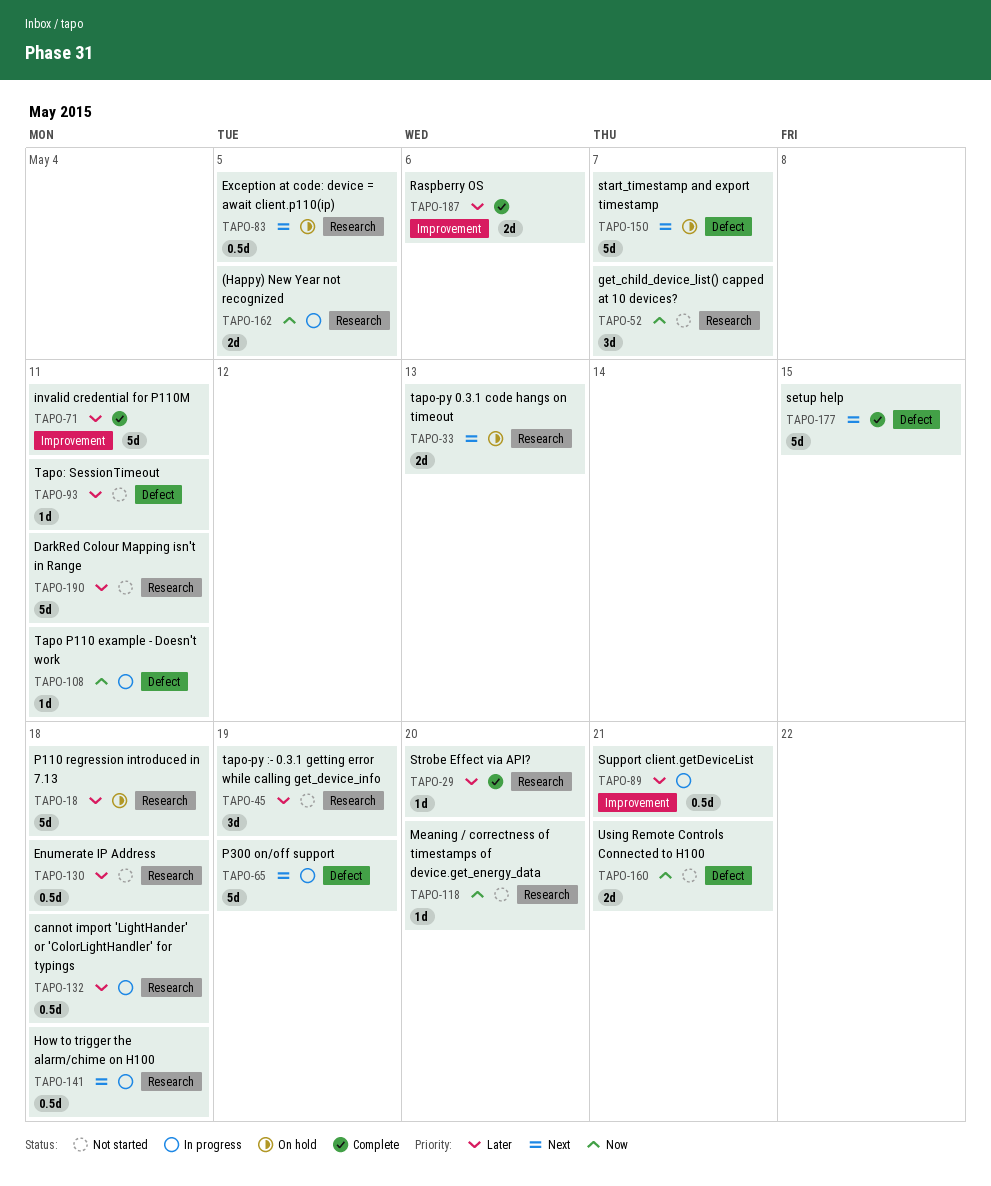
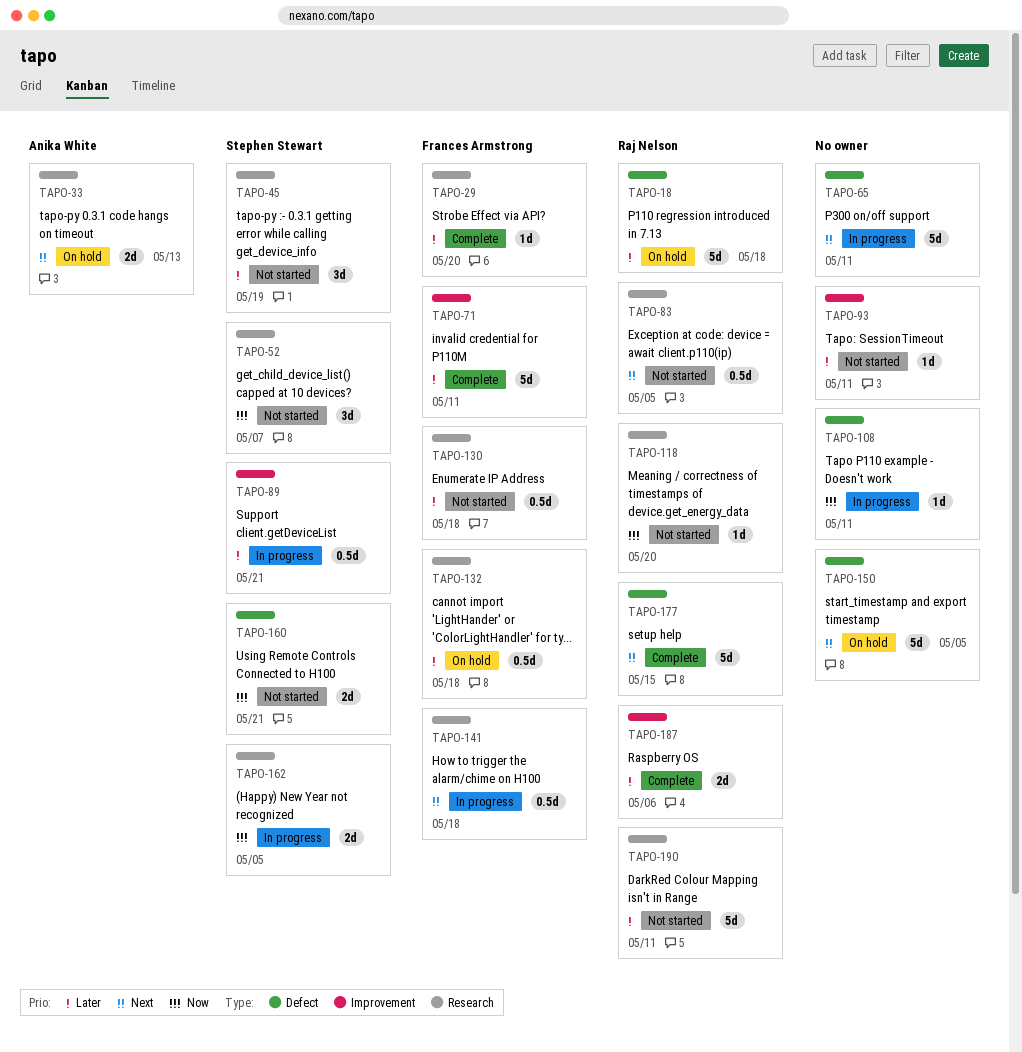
TAPO-18, label: Research -> Defect
TAPO-65, due: May 19 -> May 11
TAPO-83, status: On hold -> Not started
TAPO-93, label: Defect -> Improvement
TAPO-132, status: In progress -> On hold
TAPO-150, due: May 7 -> May 5

